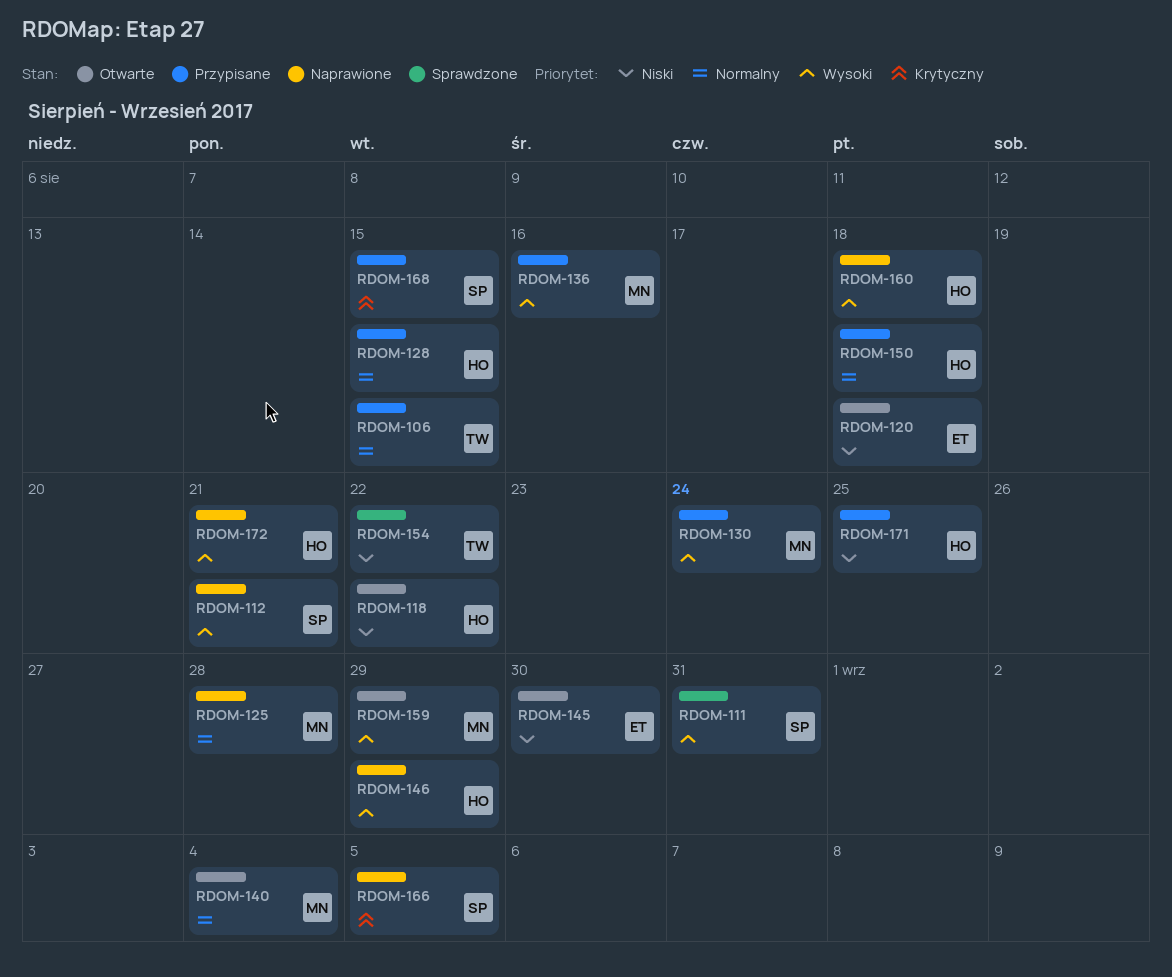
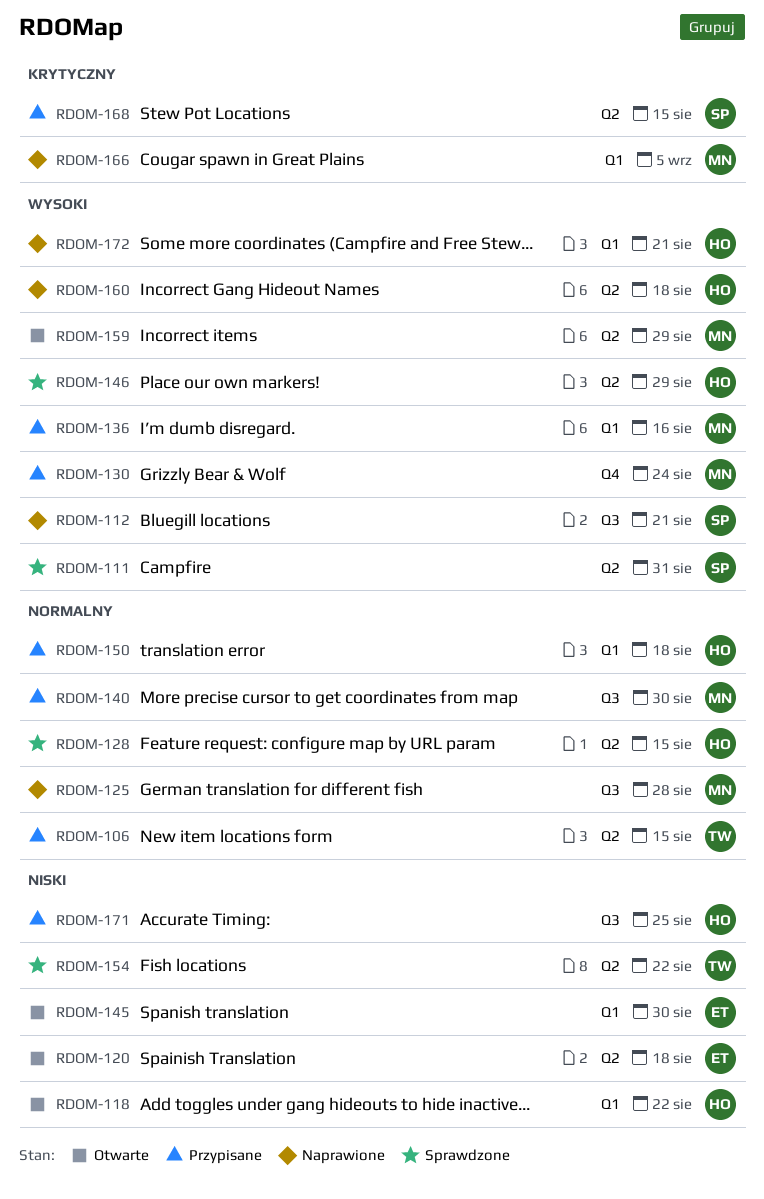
RDOM-128, status: Przypisane -> Sprawdzone
RDOM-140, status: Otwarte -> Przypisane
RDOM-140, due: Sep 4 -> Aug 30
RDOM-146, status: Naprawione -> Sprawdzone
RDOM-166, owner: SP -> MN

